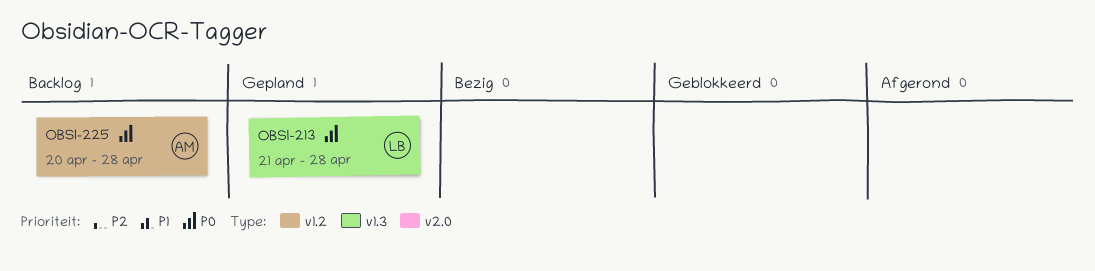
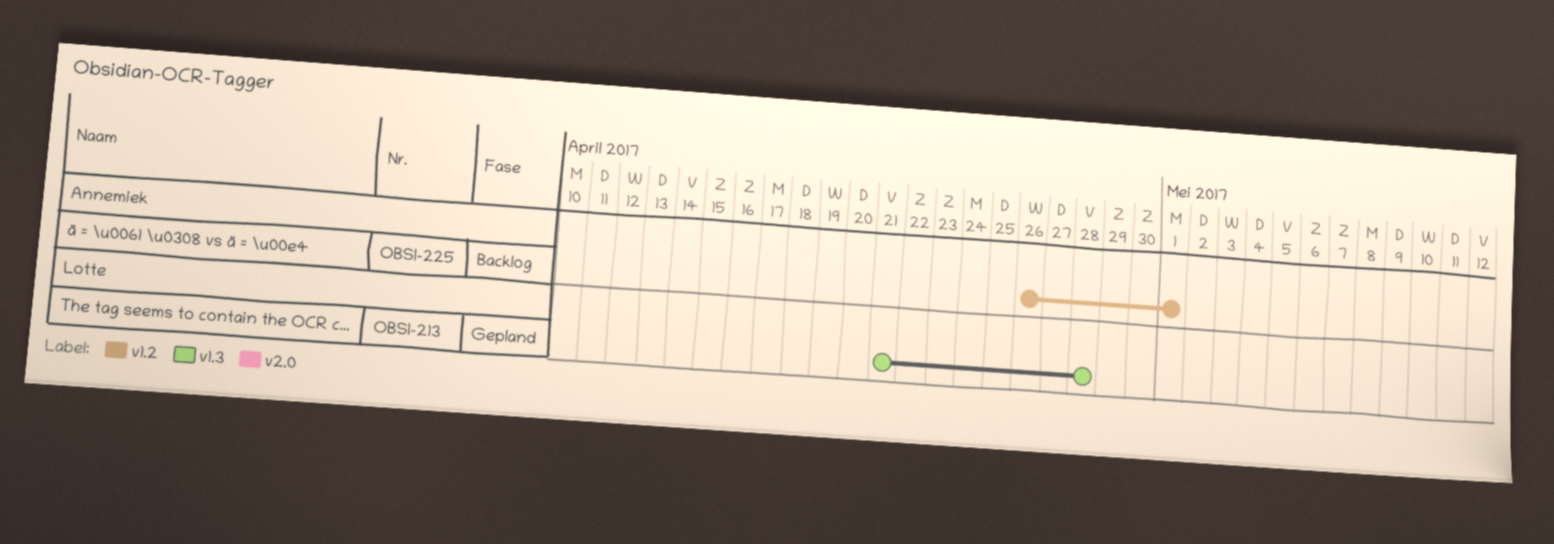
OBSI-225, start: Apr 20 -> Apr 26
OBSI-225, due: Apr 28 -> May 1

